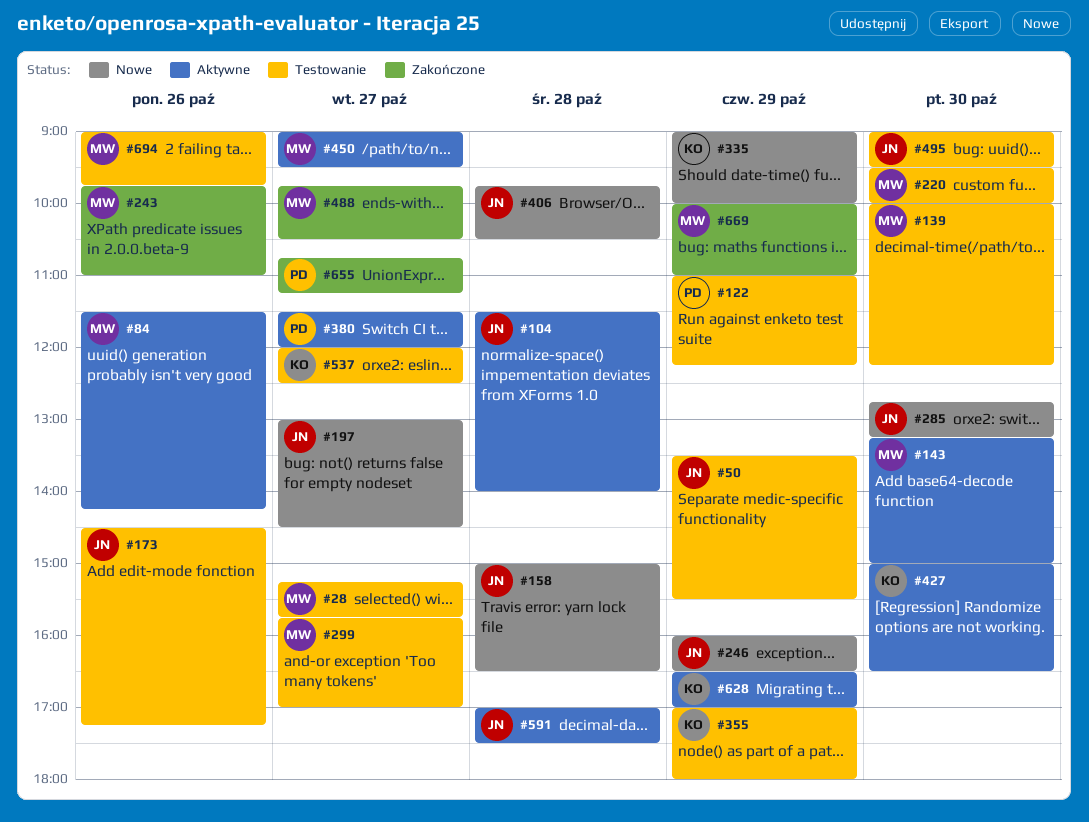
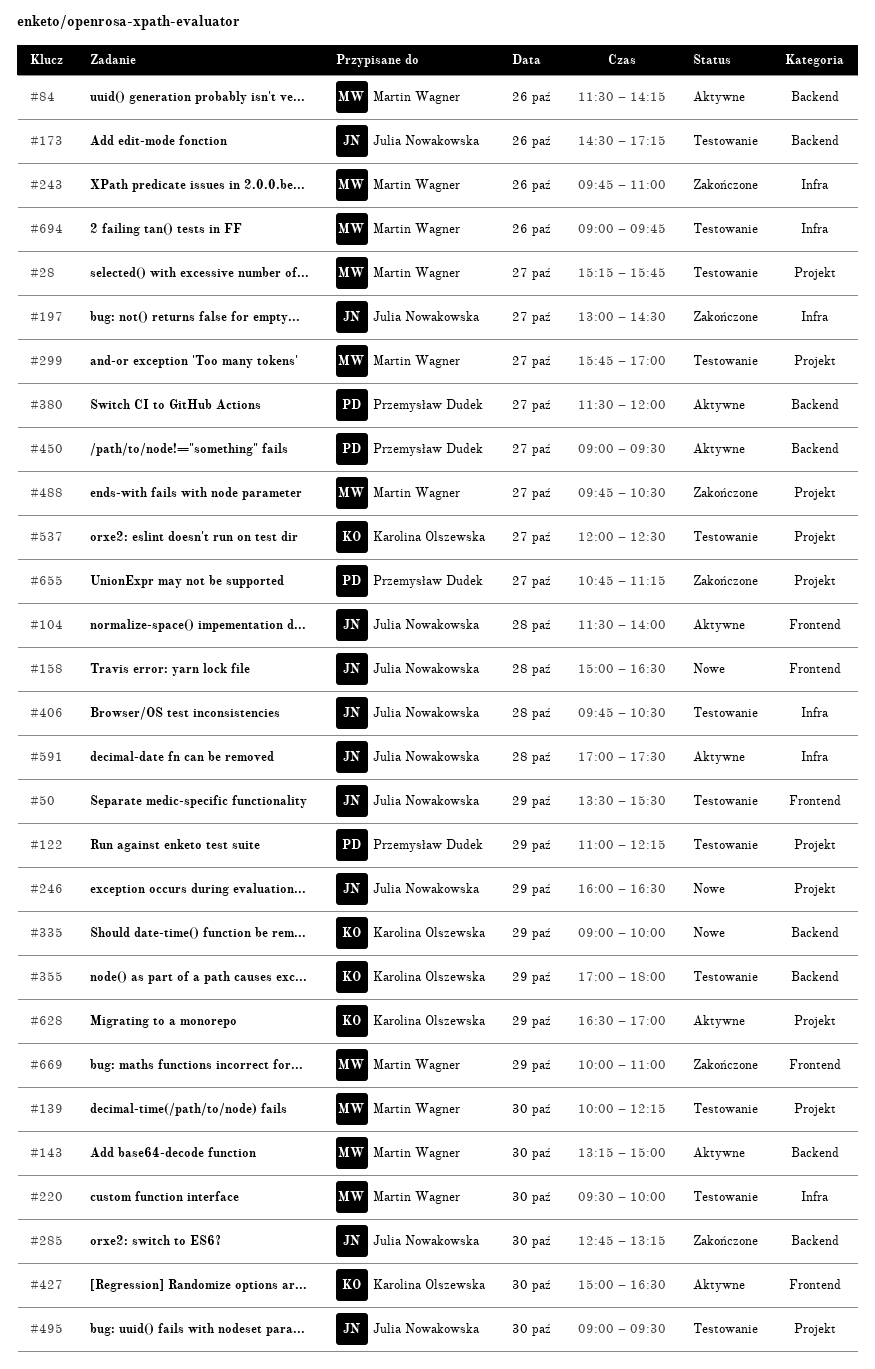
#197, status: Nowe -> Zakończone
#285, status: Nowe -> Zakończone
#406, status: Nowe -> Testowanie
#450, owner: Martin Wagner -> Przemysław Dudek

